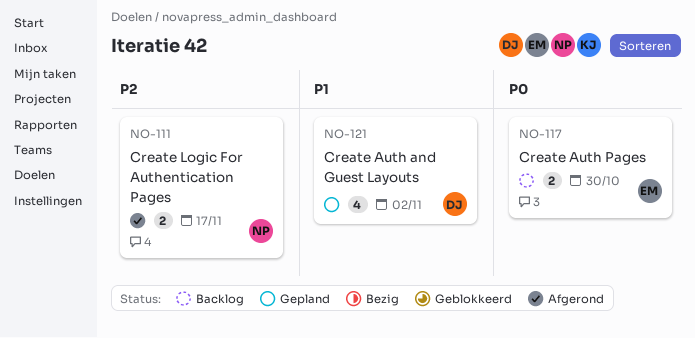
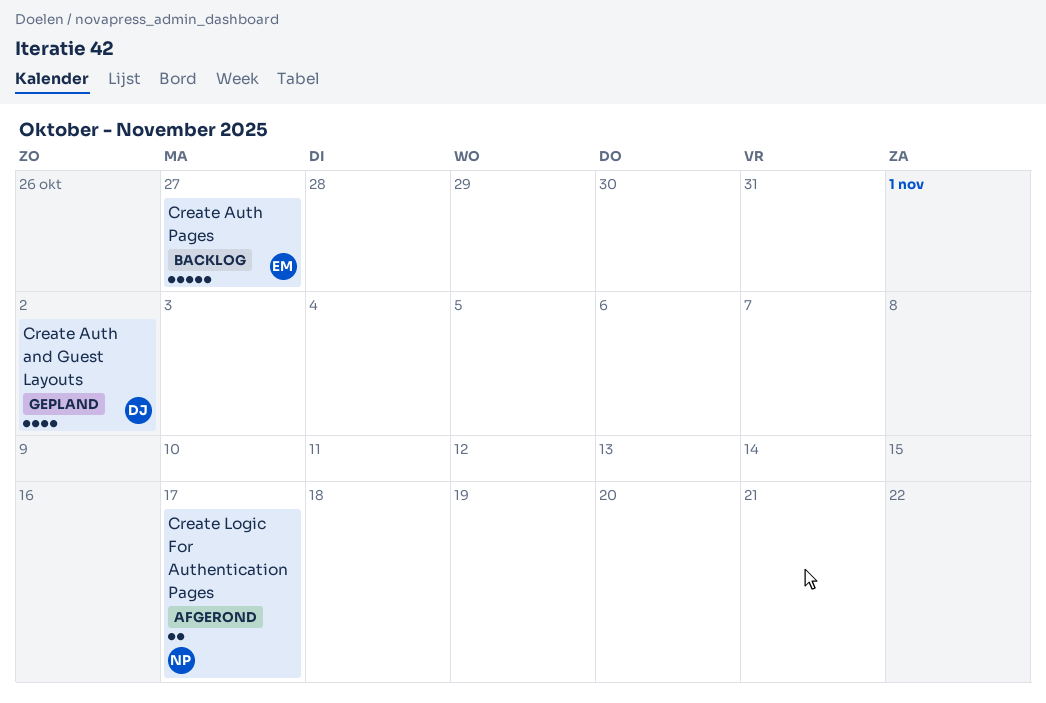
Create Auth Pages, estimate: 2 -> 5
Create Auth Pages, due: Oct 30 -> Oct 27

